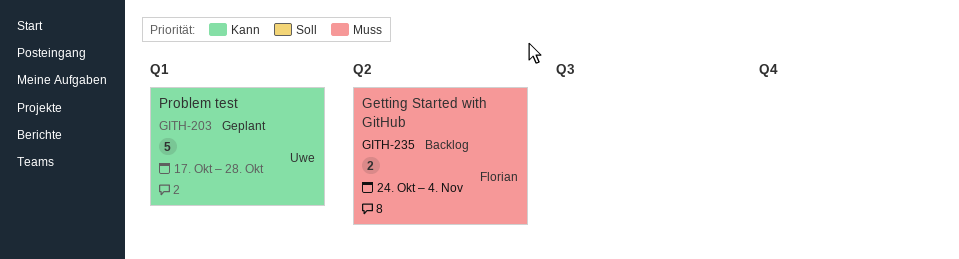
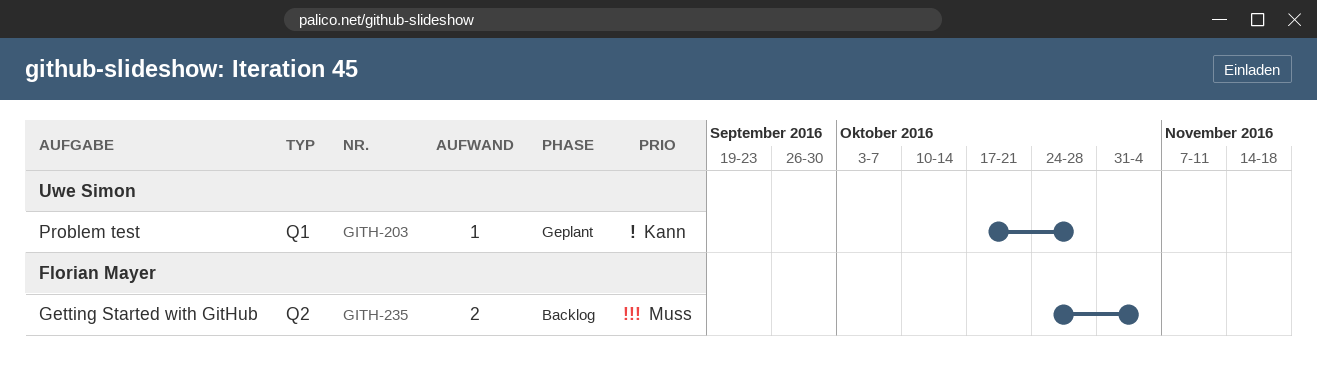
GITH-203, estimate: 5 -> 1

